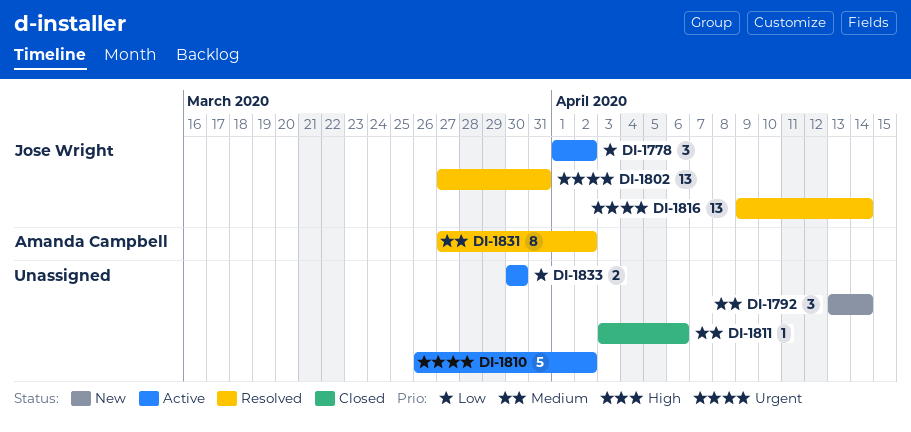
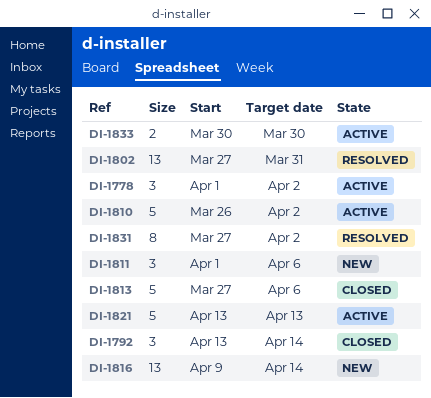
DI-1792, status: New -> Closed
DI-1811, status: Closed -> New
DI-1811, estimate: 1 -> 3
DI-1811, start: Apr 3 -> Apr 1
DI-1813: none -> present
DI-1816, status: Resolved -> New
DI-1821: none -> present

